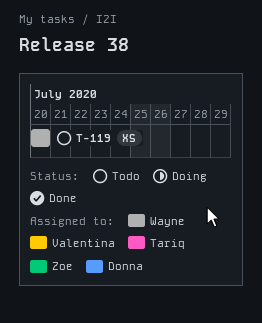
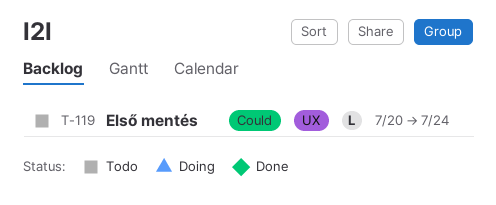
T-119, estimate: XS -> L
T-119, due: Jul 20 -> Jul 24

